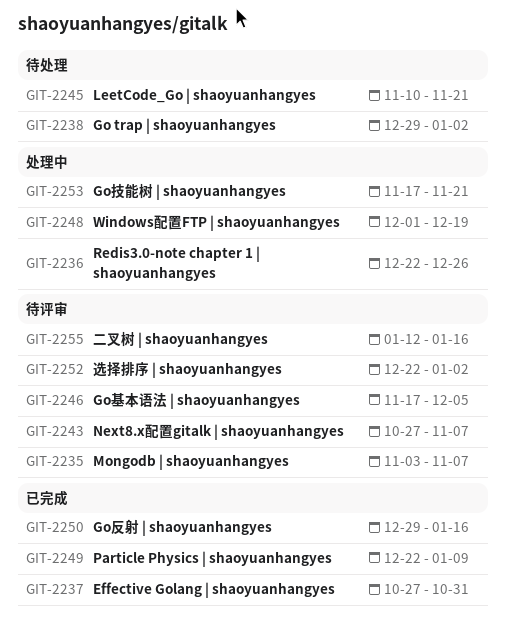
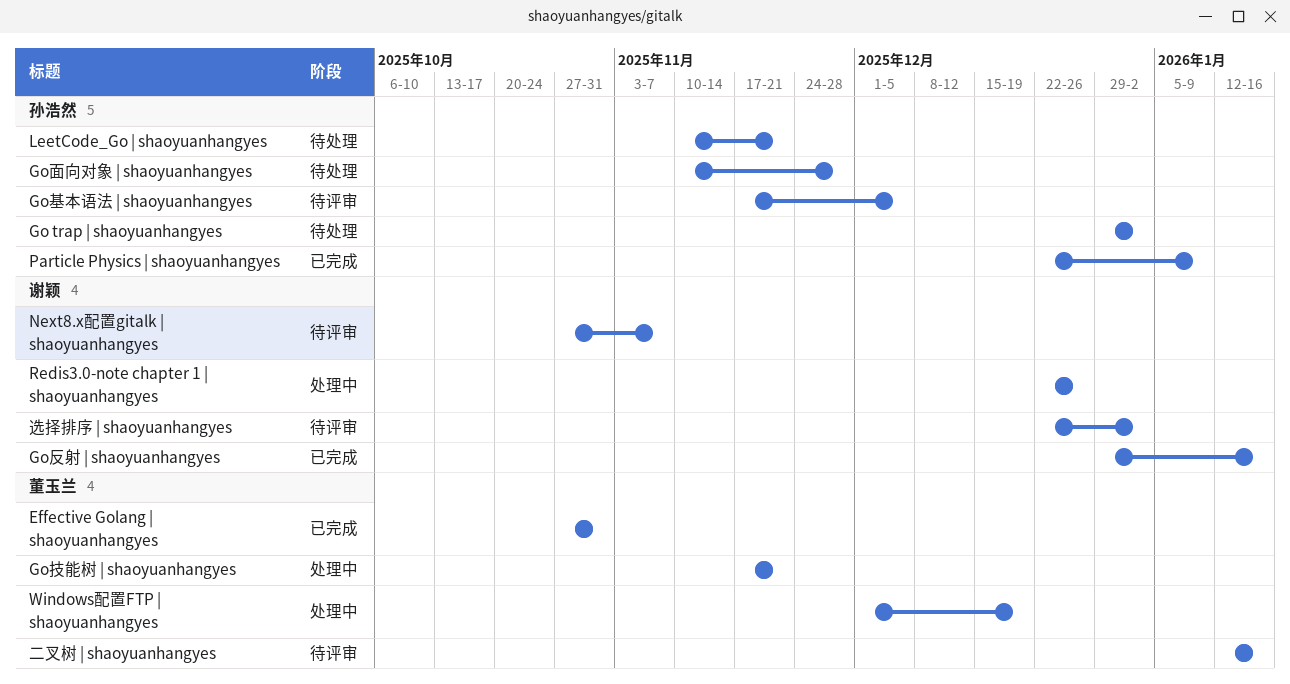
Go面向对象 | shaoyuanhangyes: none -> present
Mongodb | shaoyuanhangyes: present -> none

